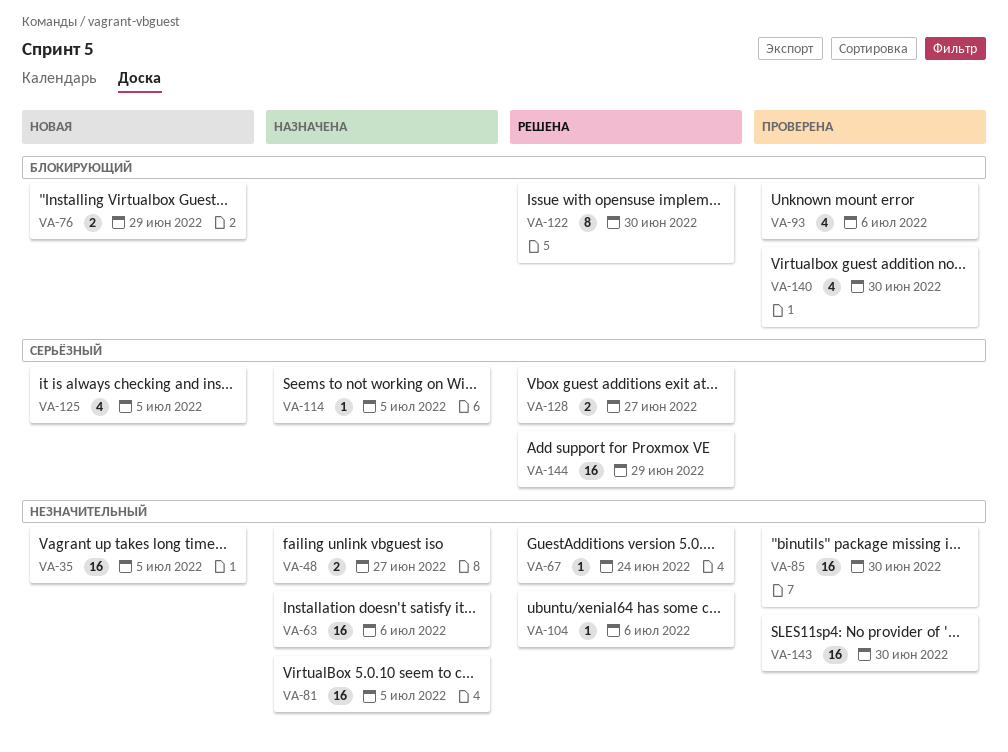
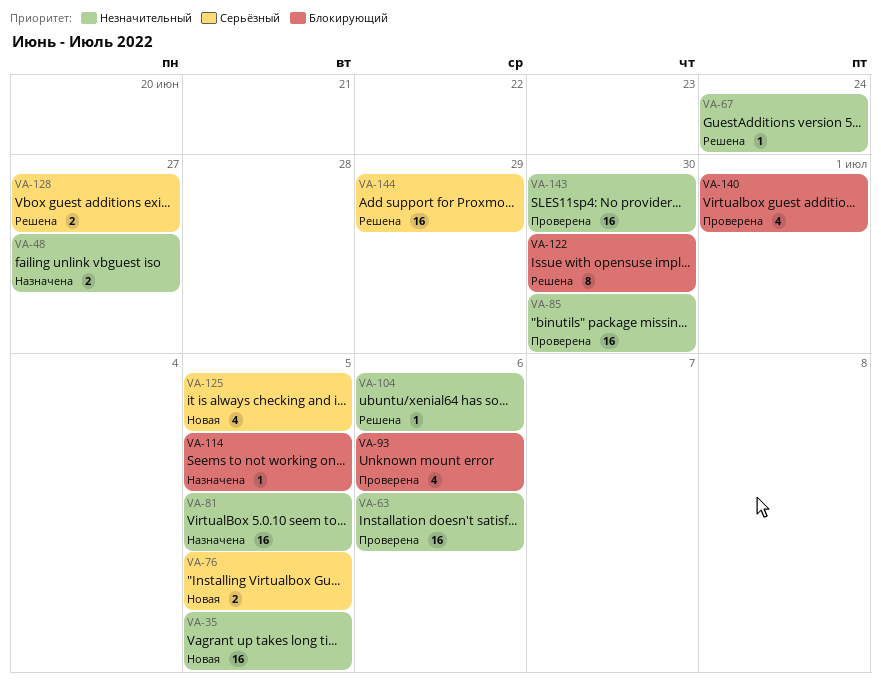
VA-63, status: Назначена -> Проверена
VA-76, priority: Блокирующий -> Серьёзный
VA-76, due: Jun 29 -> Jul 5
VA-114, priority: Серьёзный -> Блокирующий
VA-140, due: Jun 30 -> Jul 1

